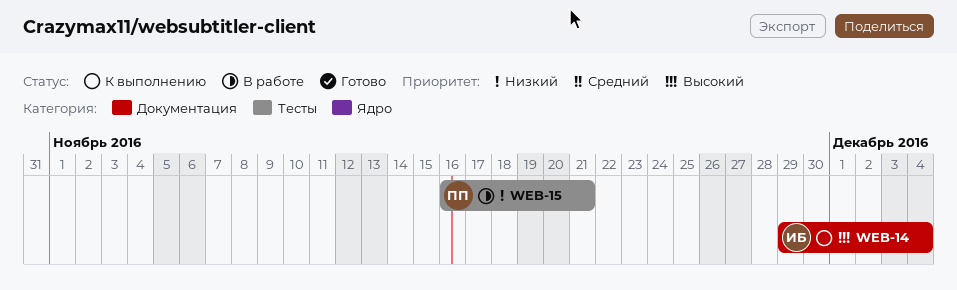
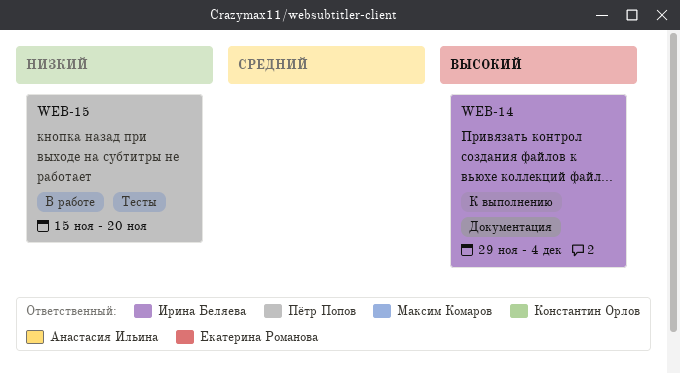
WEB-15, start: Nov 16 -> Nov 15
WEB-15, due: Nov 21 -> Nov 20

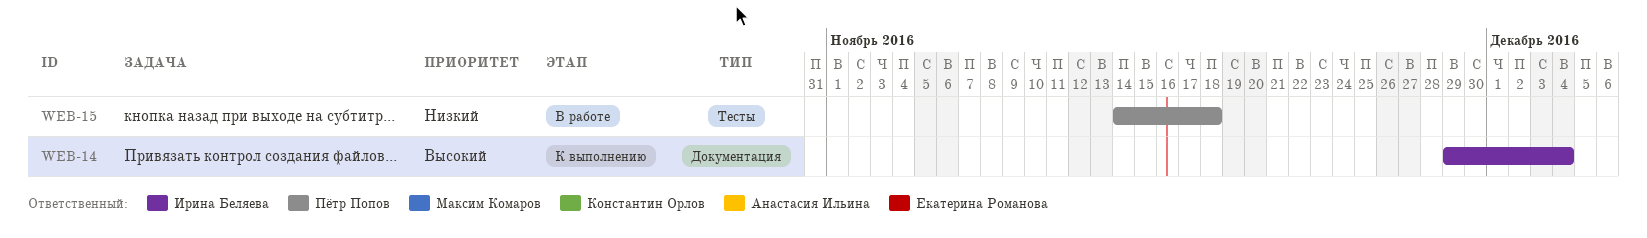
WEB-15, start: Nov 15 -> Nov 14
WEB-15, due: Nov 20 -> Nov 18

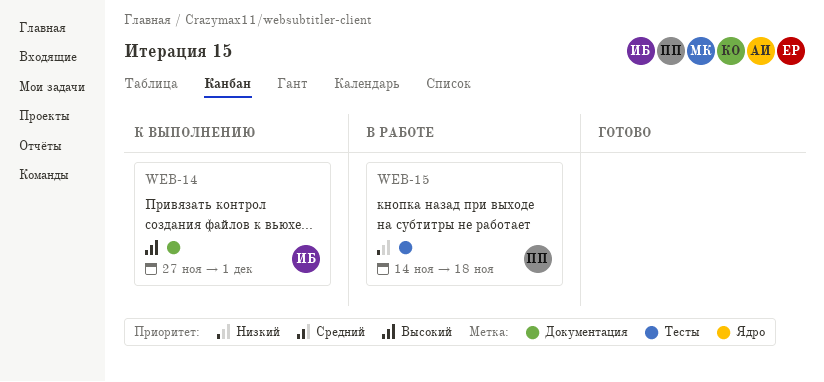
WEB-14, start: Nov 29 -> Nov 27
WEB-14, due: Dec 4 -> Dec 1

